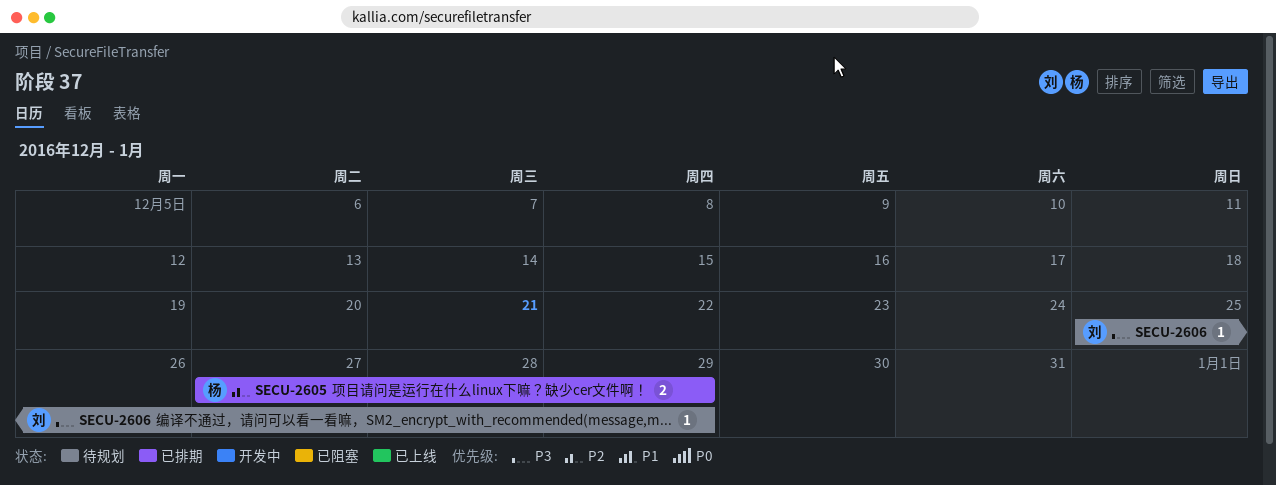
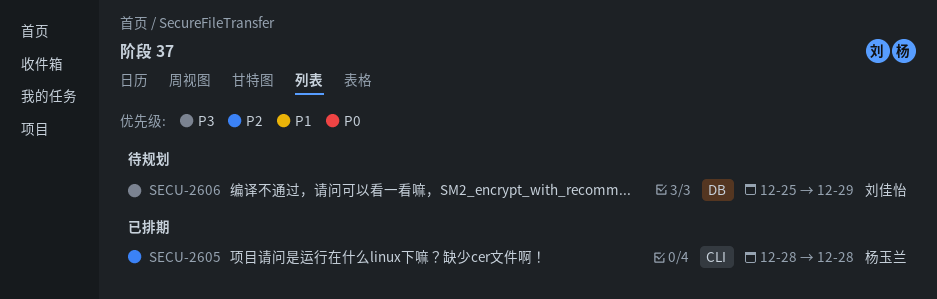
SECU-2605, start: Dec 27 -> Dec 28
SECU-2605, due: Dec 29 -> Dec 28

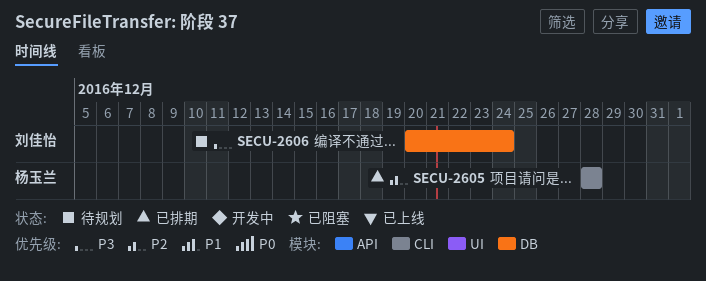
SECU-2606, start: Dec 25 -> Dec 20
SECU-2606, due: Dec 29 -> Dec 24

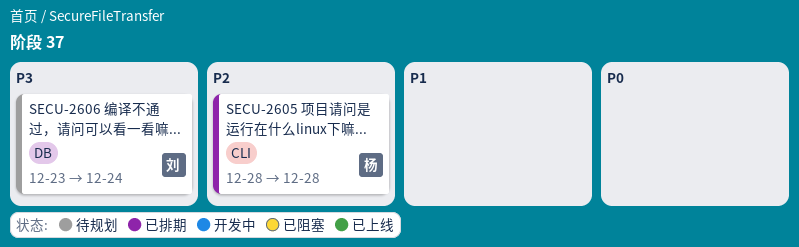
SECU-2606, start: Dec 20 -> Dec 23

